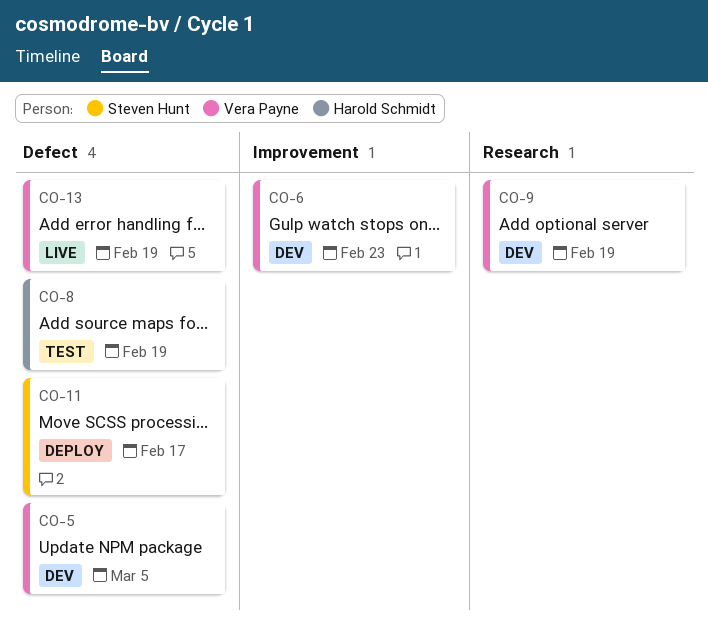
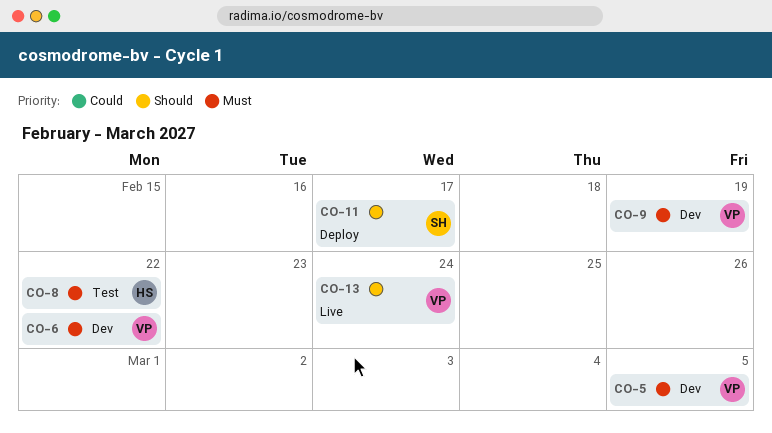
CO-6, due: Feb 23 -> Feb 22
CO-8, due: Feb 19 -> Feb 22
CO-13, due: Feb 19 -> Feb 24

